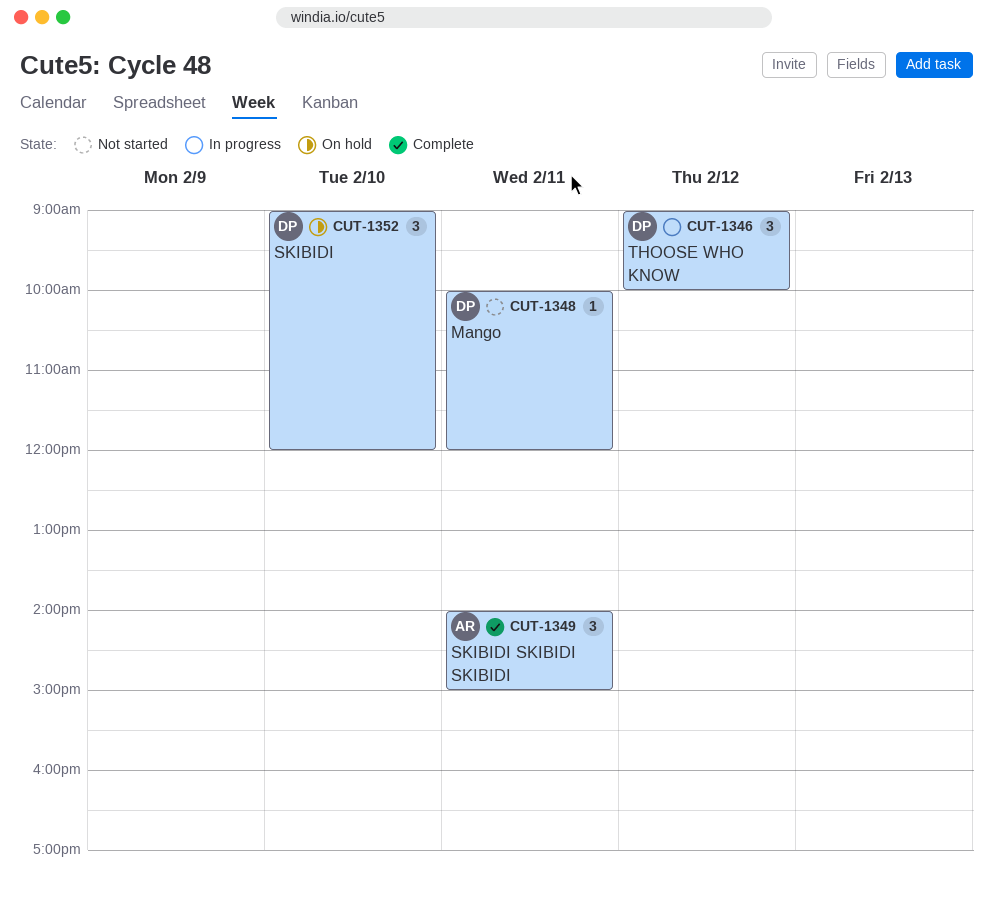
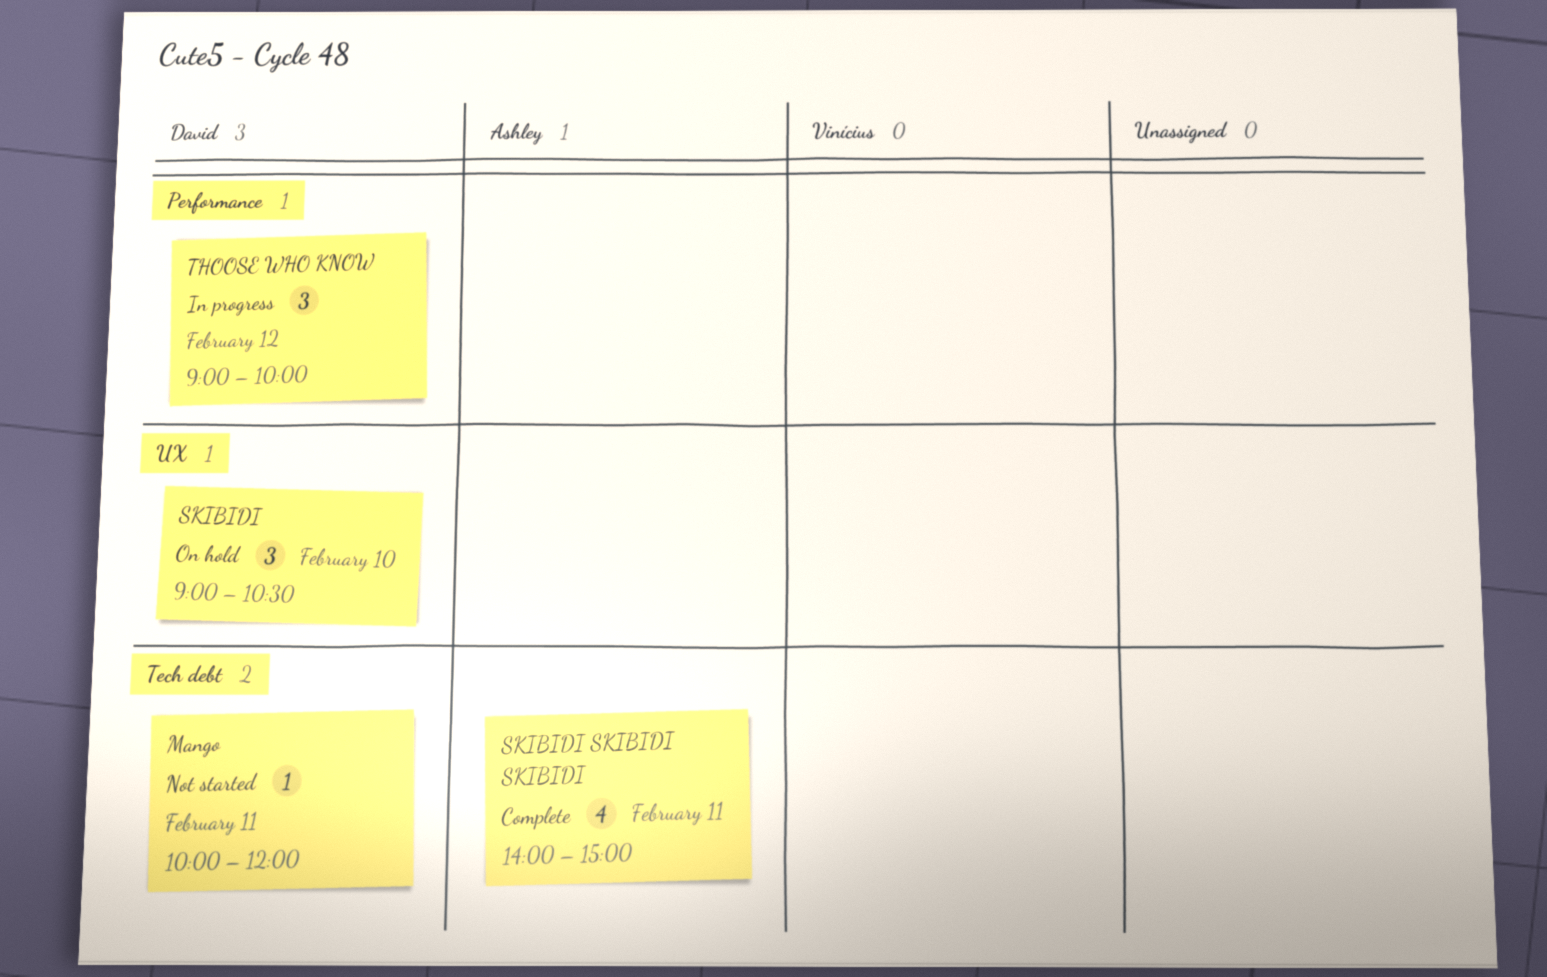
SKIBIDI, ends: 12:00 -> 10:30
SKIBIDI SKIBIDI SKIBIDI, estimate: 3 -> 4

